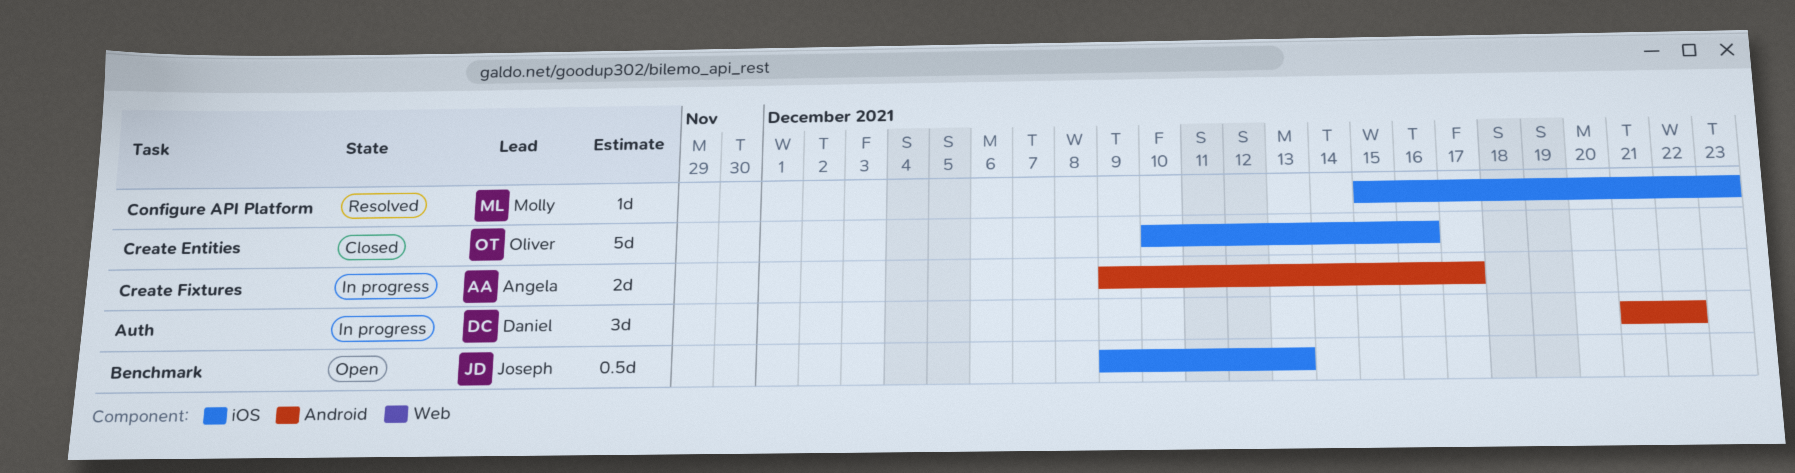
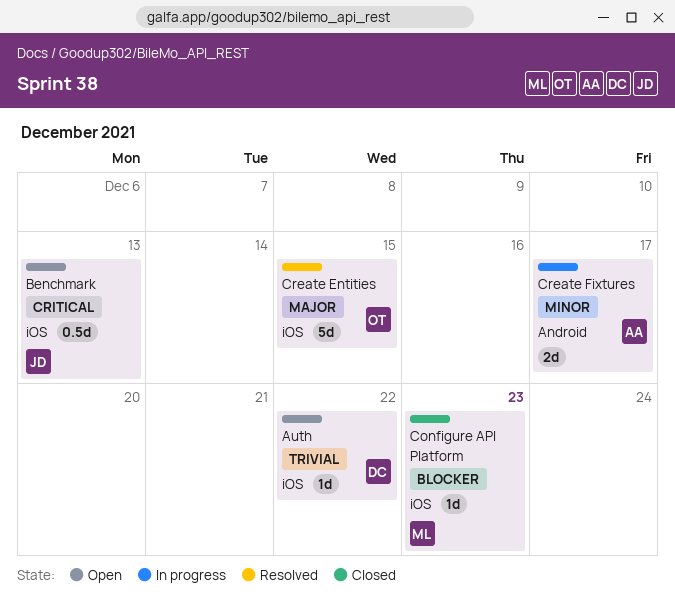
Auth, status: In progress -> Open
Auth, label: Android -> iOS
Auth, estimate: 3d -> 1d
Configure API Platform, status: Resolved -> Closed
Create Entities, status: Closed -> Resolved
Create Entities, due: Dec 16 -> Dec 15

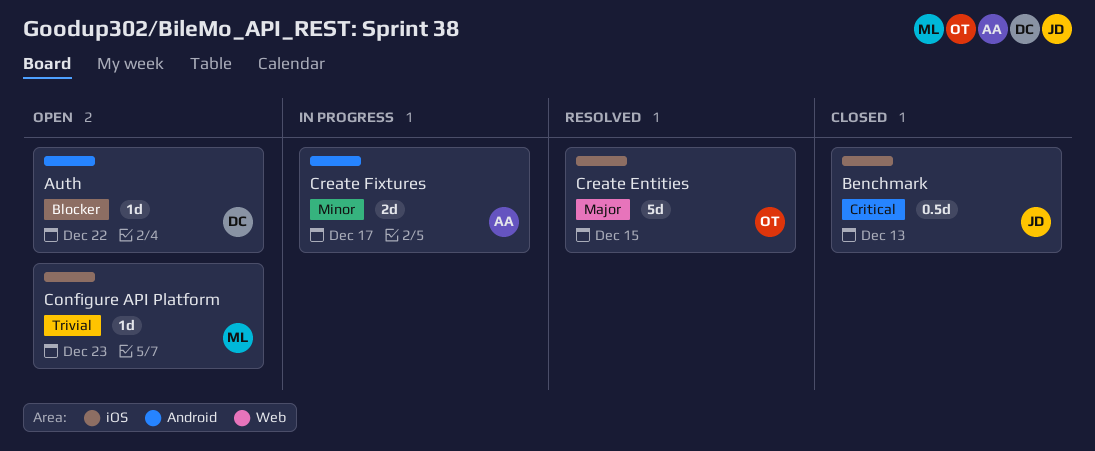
Auth, priority: Trivial -> Blocker
Auth, label: iOS -> Android
Benchmark, status: Open -> Closed
Configure API Platform, status: Closed -> Open
Configure API Platform, priority: Blocker -> Trivial

